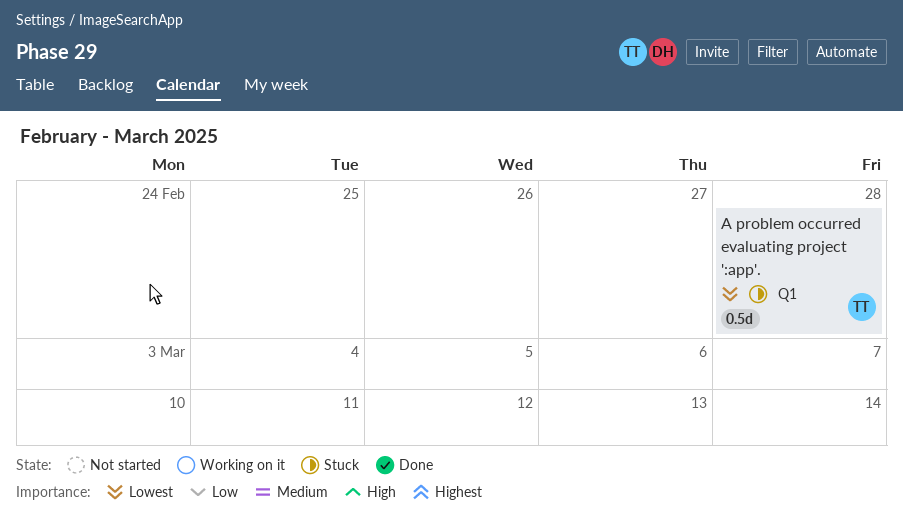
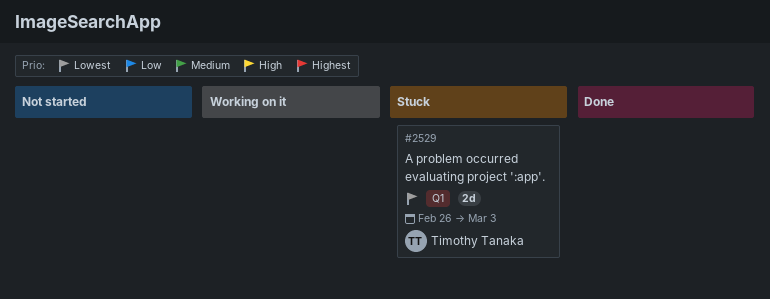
A problem occurred evaluating project ':app'., estimate: 0.5d -> 2d
A problem occurred evaluating project ':app'., due: Feb 28 -> Mar 3

